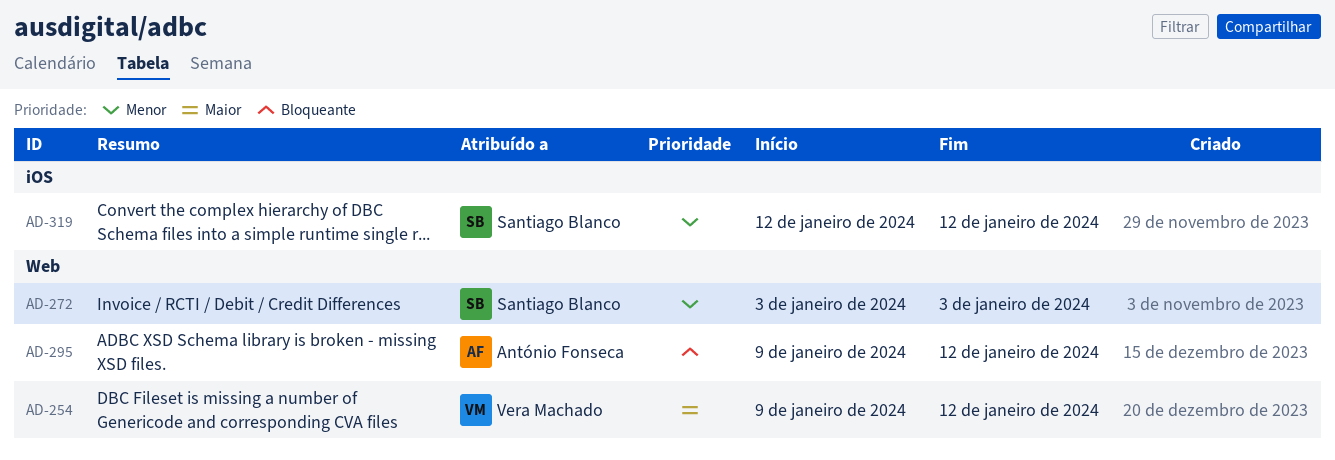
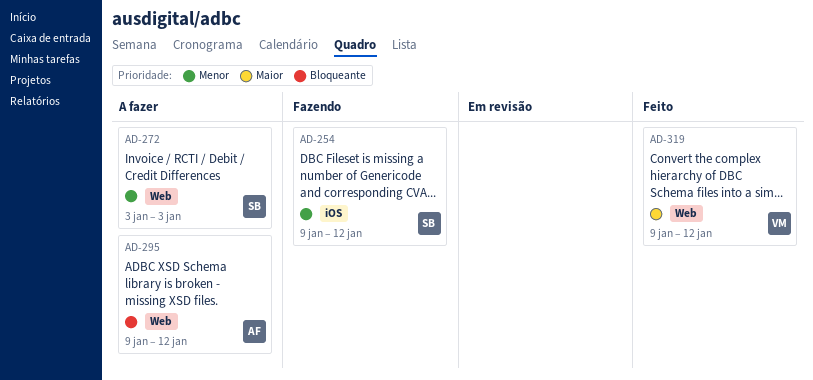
AD-254, owner: Vera Machado -> Santiago Blanco
AD-254, priority: Maior -> Menor
AD-254, label: Web -> iOS
AD-319, owner: Santiago Blanco -> Vera Machado
AD-319, priority: Menor -> Maior
AD-319, label: iOS -> Web
AD-319, start: Jan 12 -> Jan 9

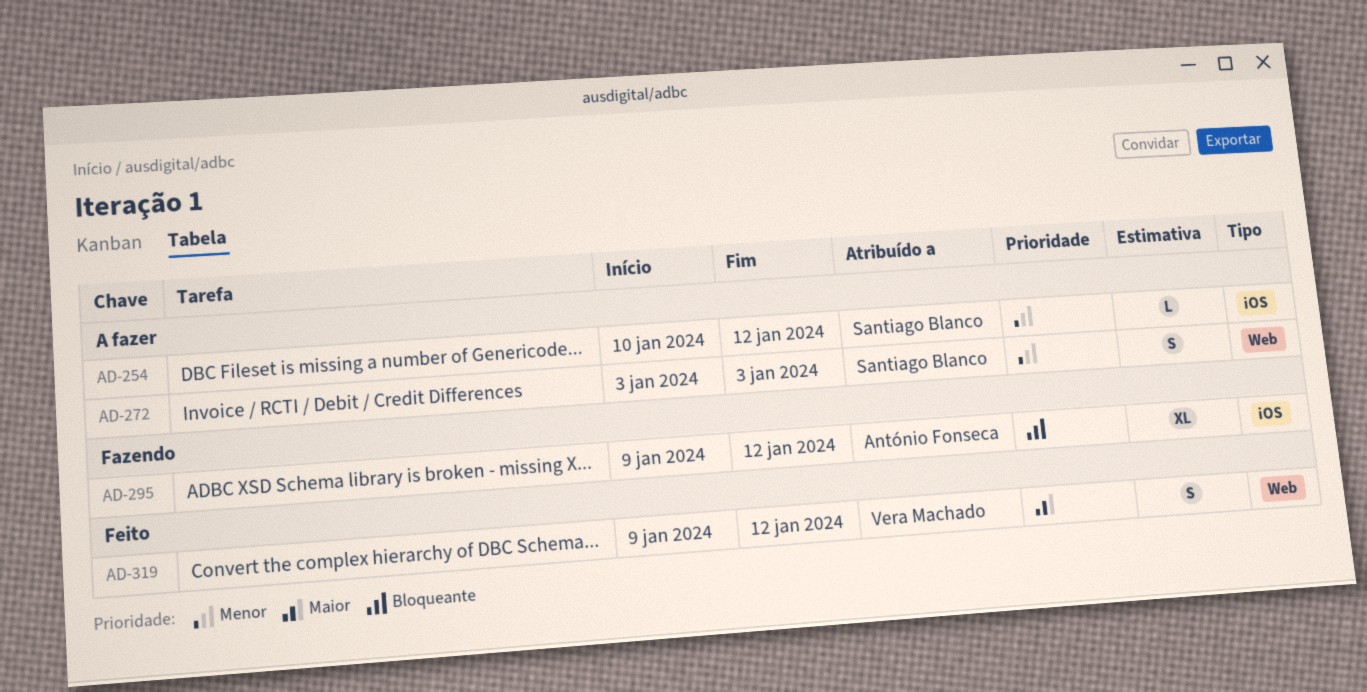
AD-254, status: Fazendo -> A fazer
AD-254, start: Jan 9 -> Jan 10
AD-295, status: A fazer -> Fazendo
AD-295, label: Web -> iOS

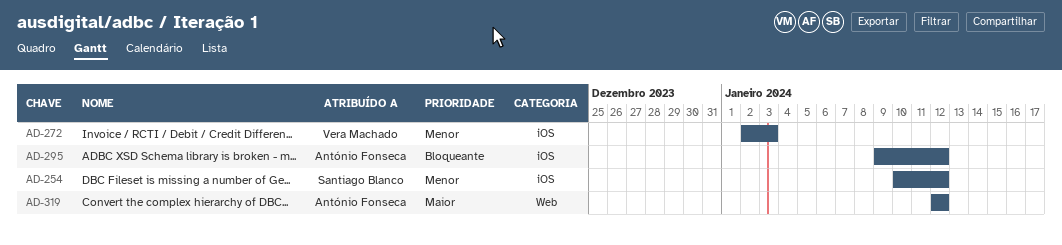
AD-272, owner: Santiago Blanco -> Vera Machado
AD-272, label: Web -> iOS
AD-272, start: Jan 3 -> Jan 2
AD-319, owner: Vera Machado -> António Fonseca
AD-319, start: Jan 9 -> Jan 12

